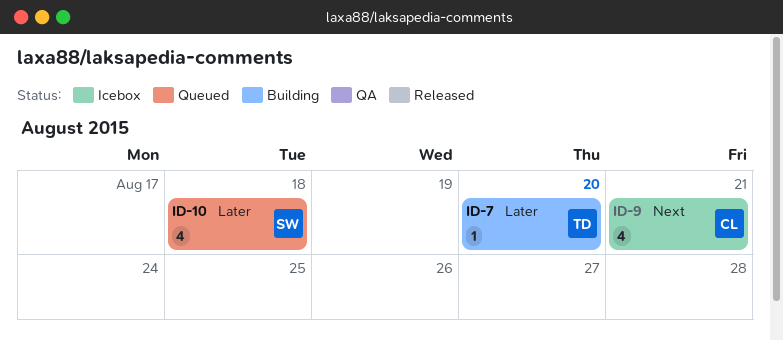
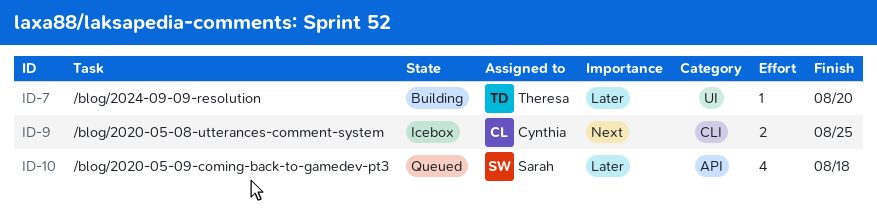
ID-9, estimate: 4 -> 2
ID-9, due: Aug 21 -> Aug 25

